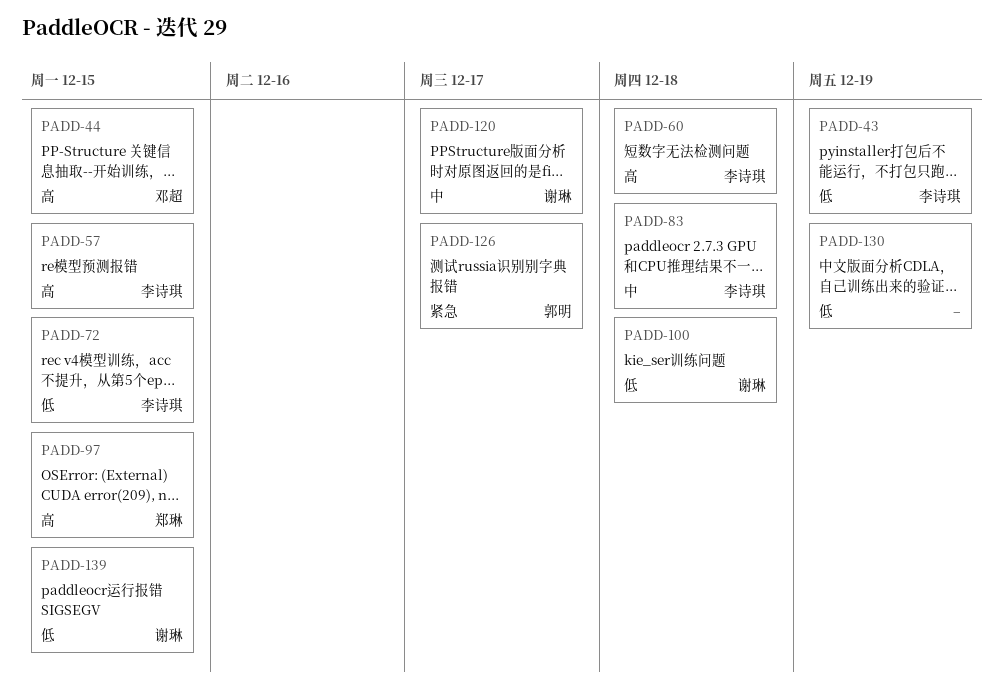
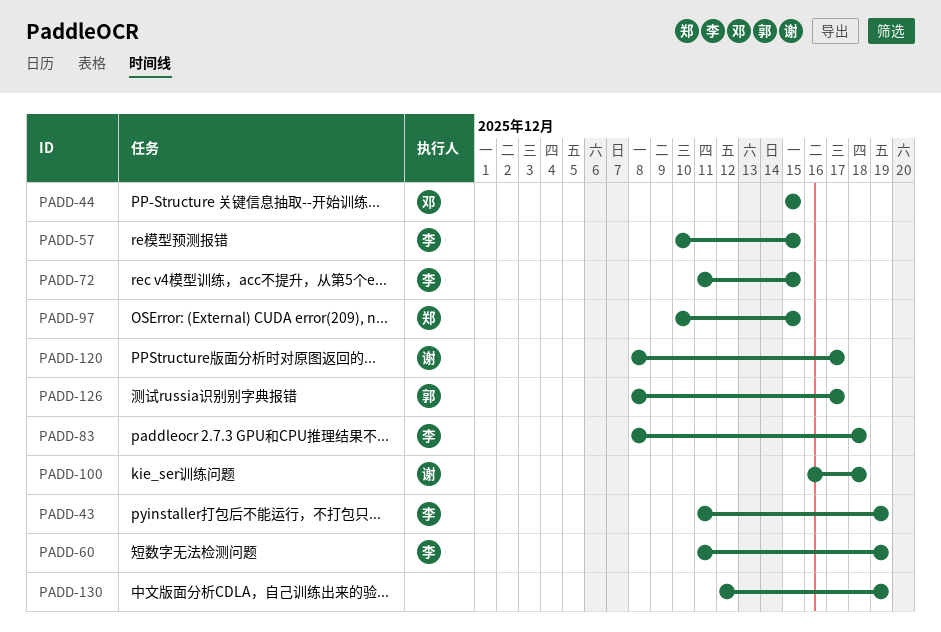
PADD-60, due: Dec 18 -> Dec 19
PADD-139: present -> none

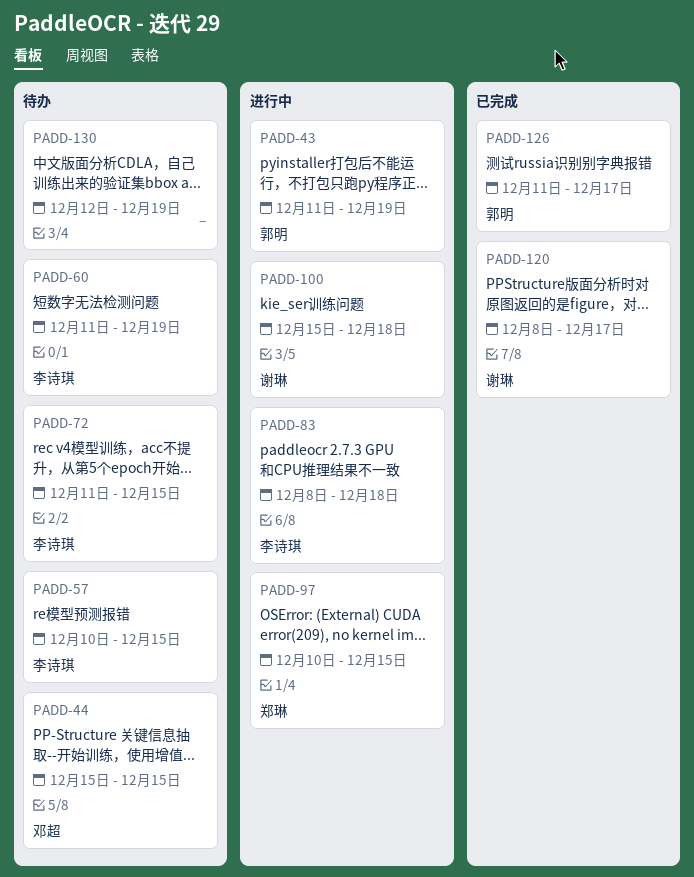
PADD-43, owner: 李诗琪 -> 郭明
PADD-100, start: Dec 16 -> Dec 15
PADD-126, start: Dec 8 -> Dec 11

